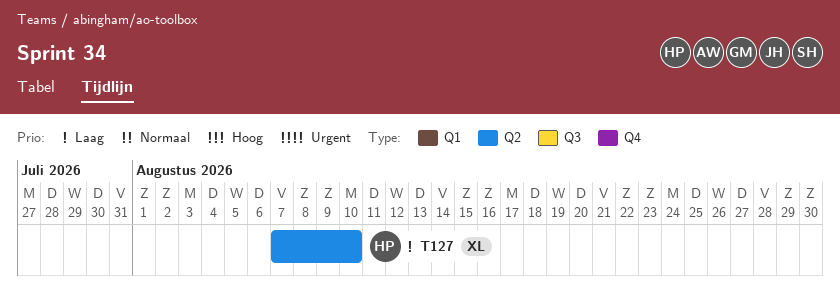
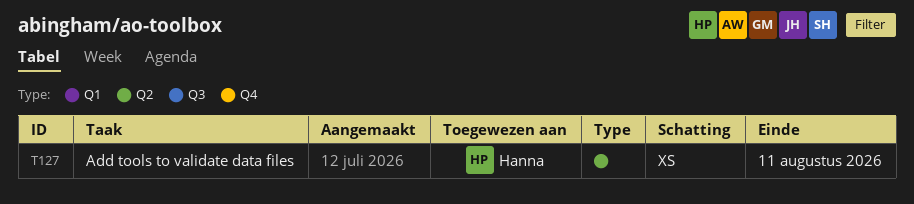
T127, estimate: XL -> XS
T127, due: Aug 10 -> Aug 11

